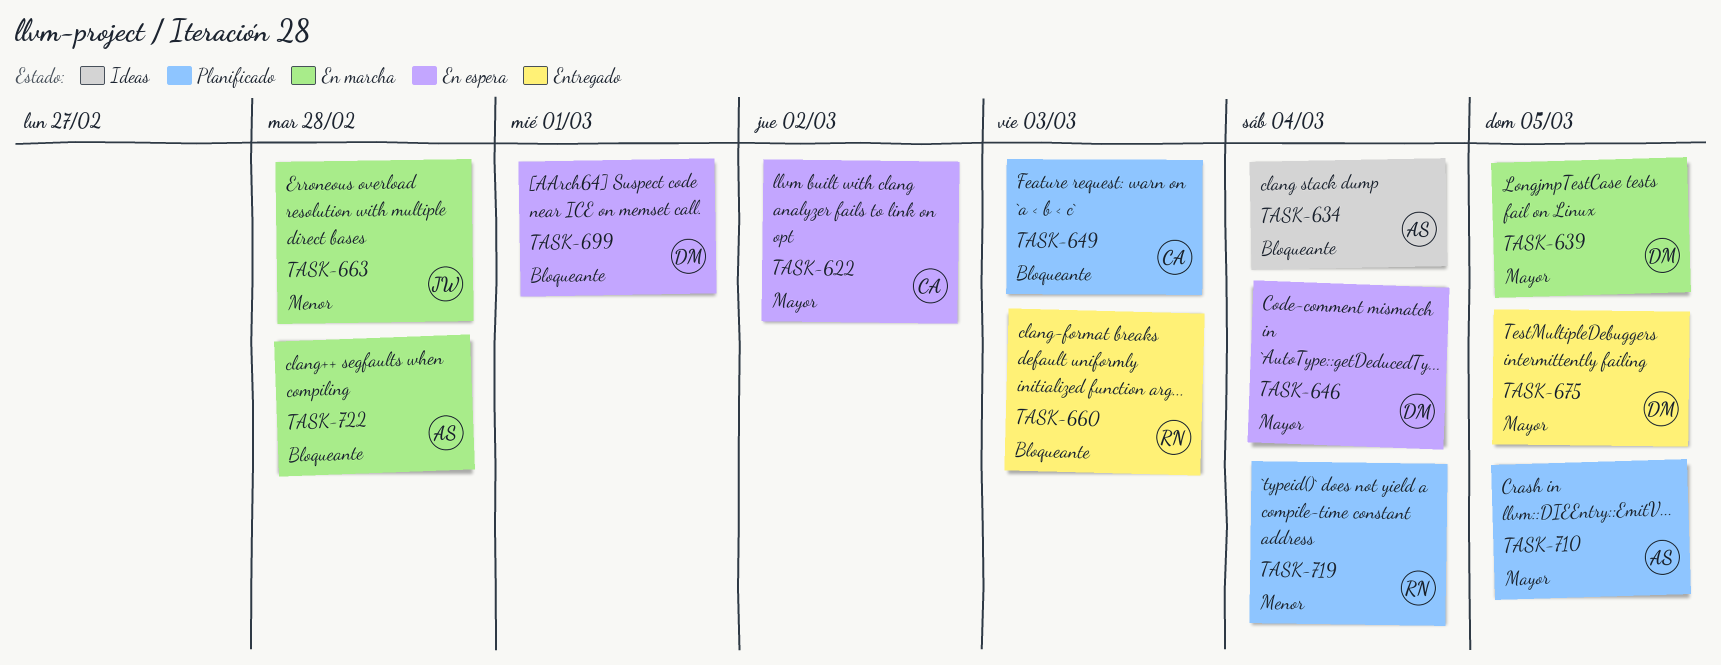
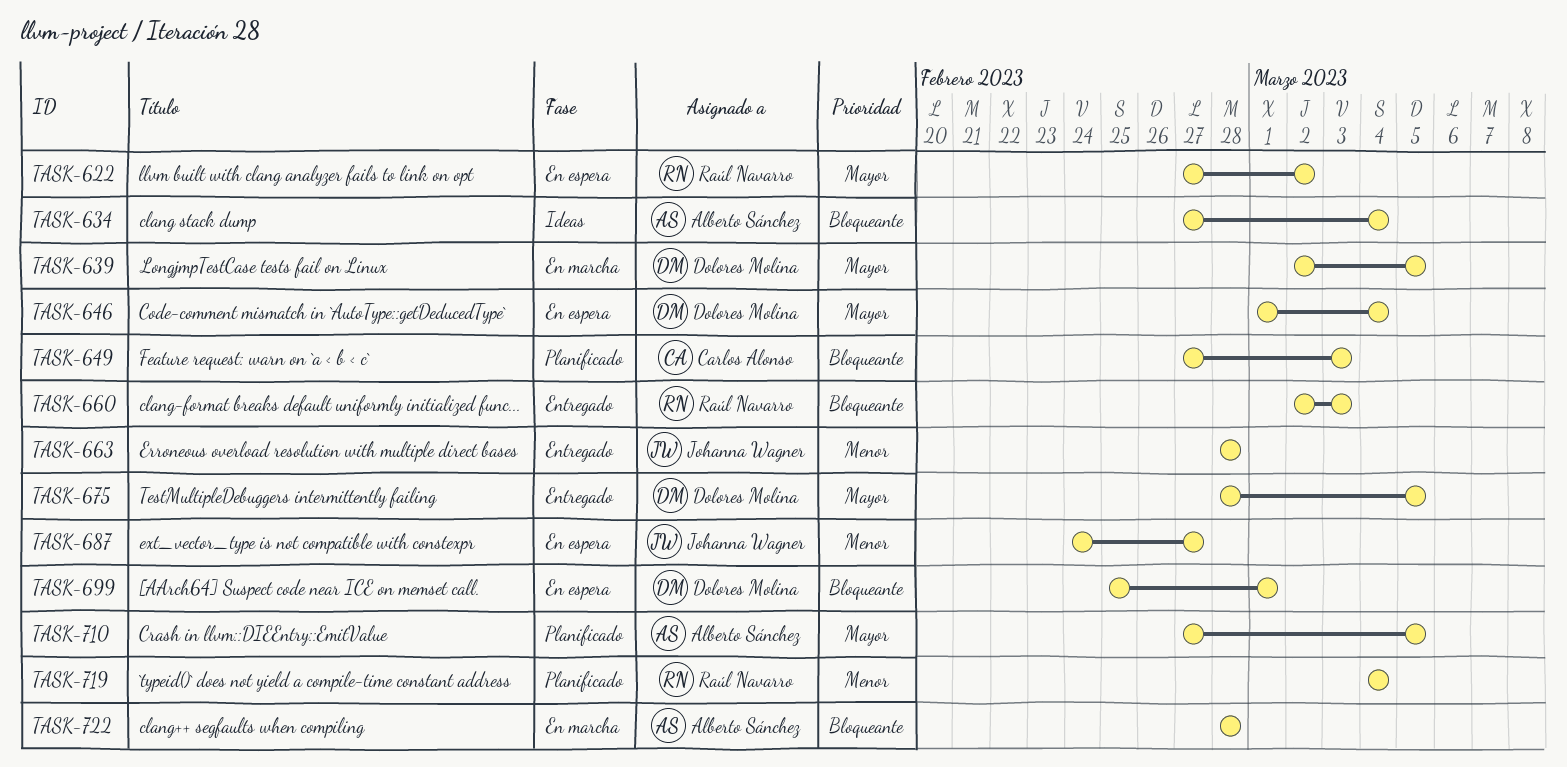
TASK-622, owner: Carlos Alonso -> Raúl Navarro
TASK-663, status: En marcha -> Entregado
TASK-687: none -> present

